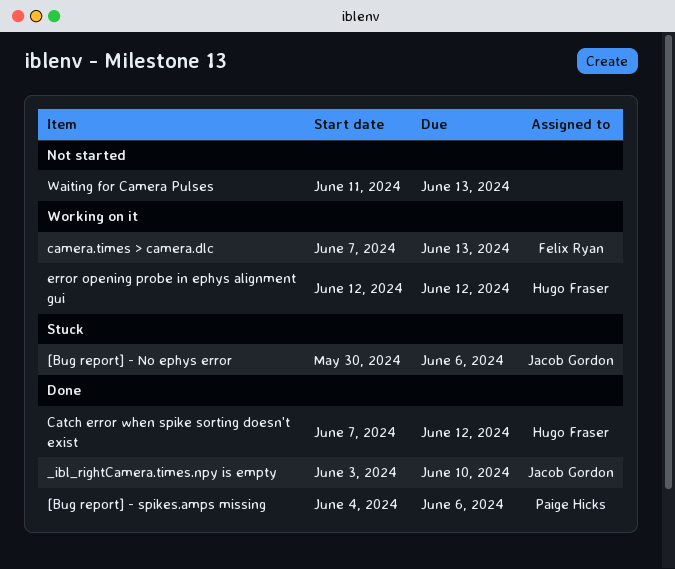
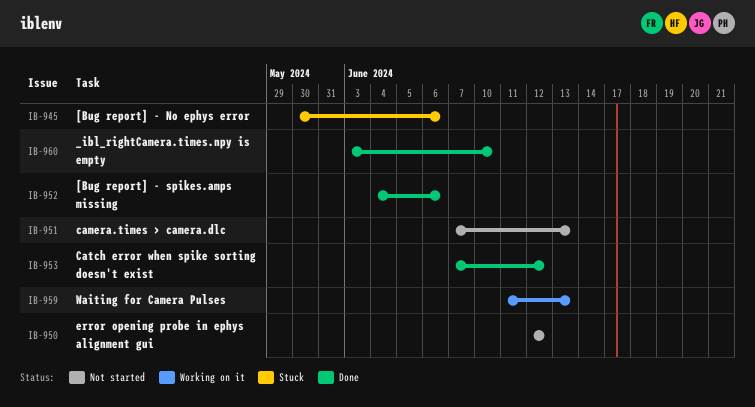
camera.times > camera.dlc, status: Working on it -> Not started
error opening probe in ephys alignment gui, status: Working on it -> Not started
Waiting for Camera Pulses, status: Not started -> Working on it

